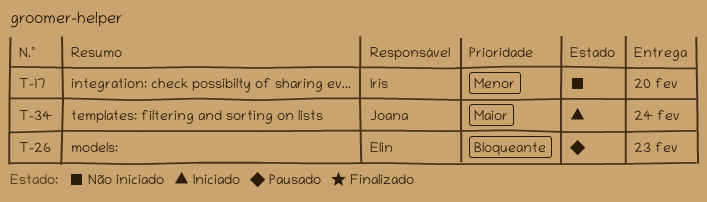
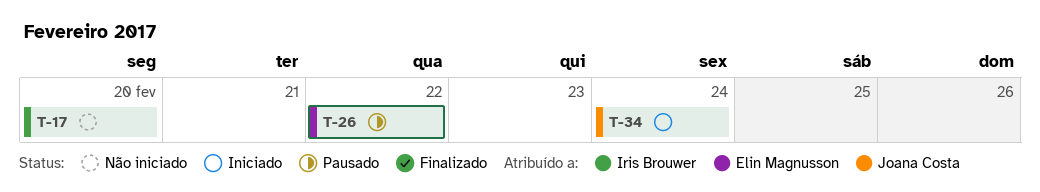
T-26, due: Feb 23 -> Feb 22

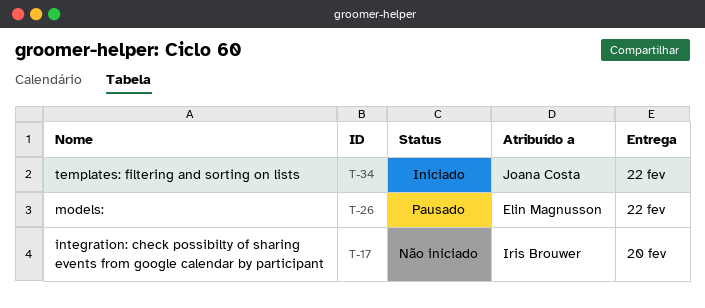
T-34, due: Feb 24 -> Feb 22

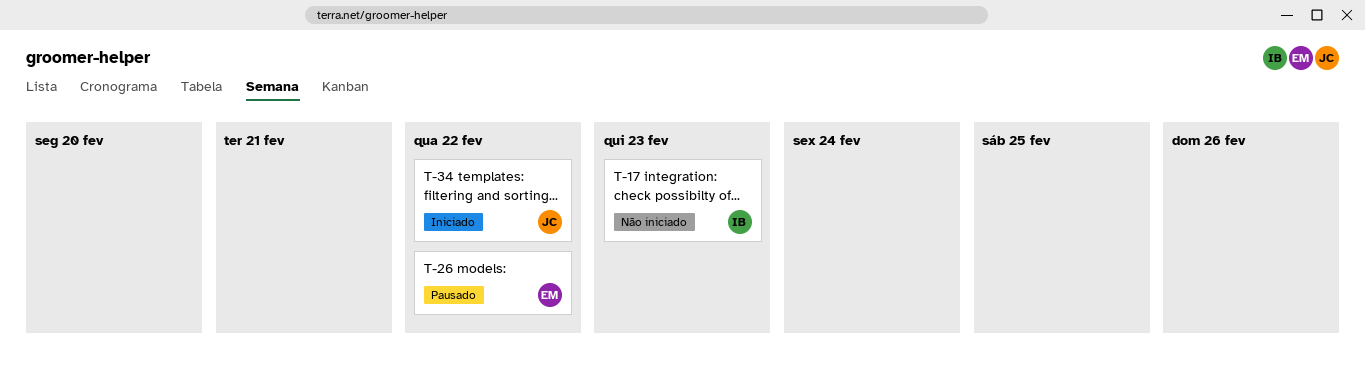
T-17, due: Feb 20 -> Feb 23

